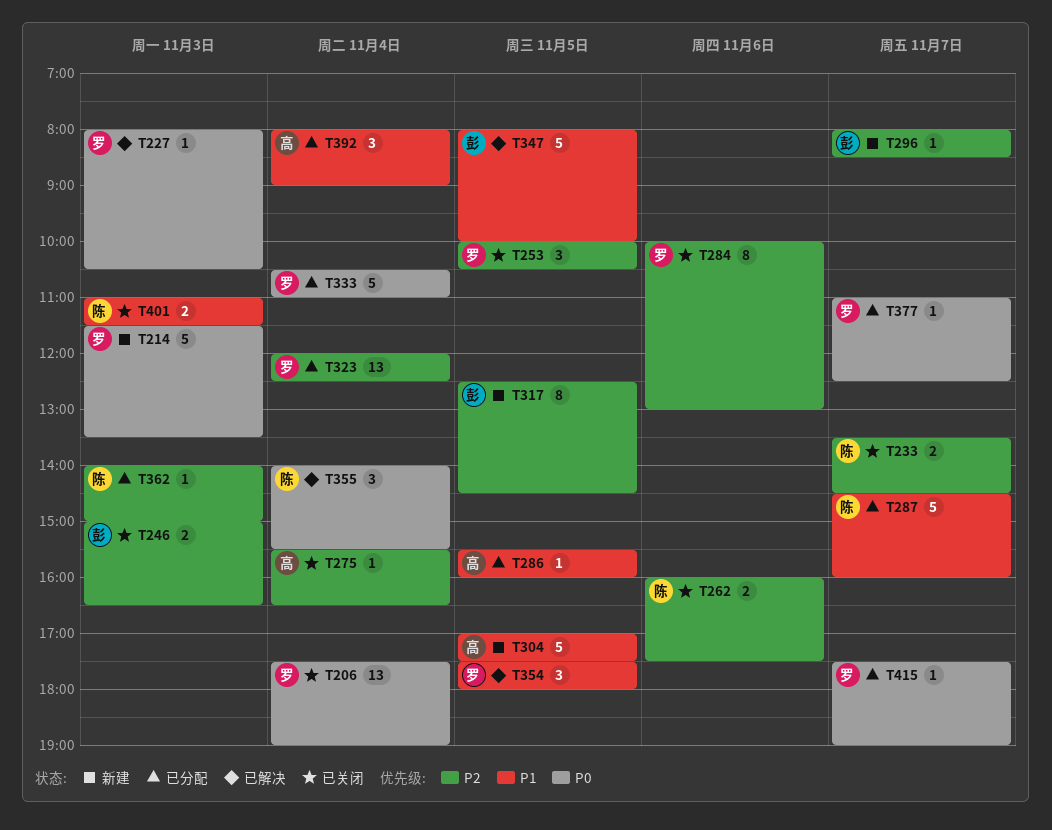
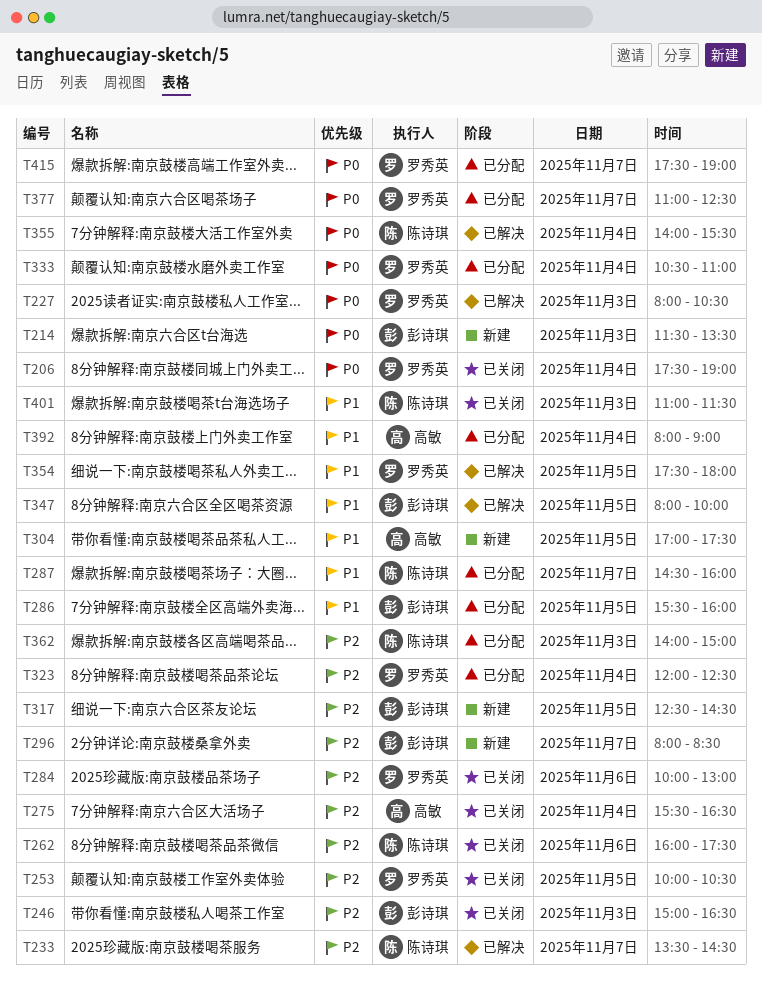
T214, owner: 罗秀英 -> 彭诗琪
T233, status: 已关闭 -> 已解决
T286, owner: 高敏 -> 彭诗琪

